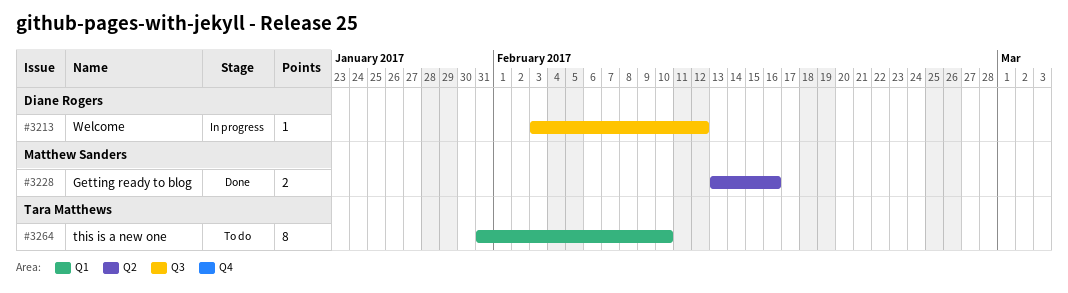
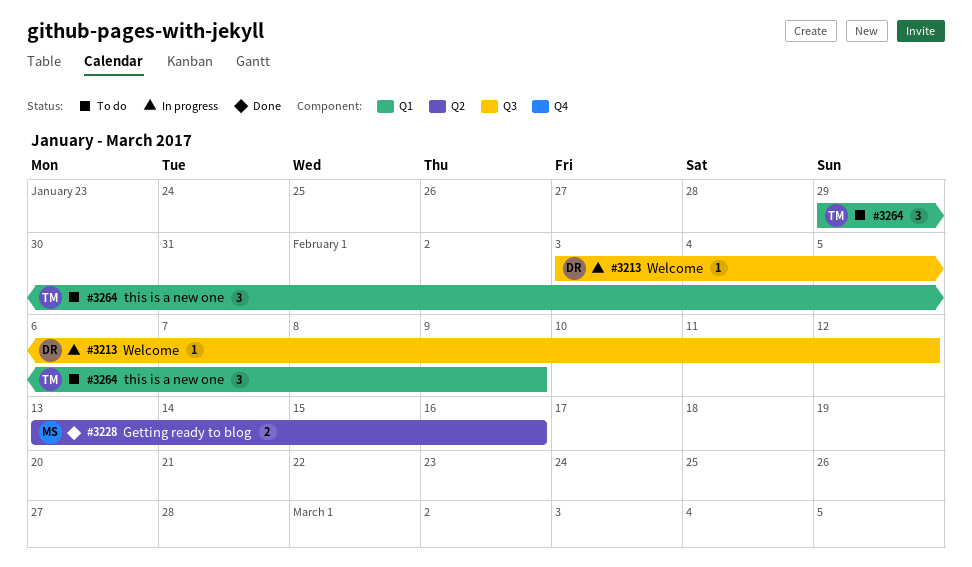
#3264, estimate: 8 -> 3
#3264, start: Jan 31 -> Jan 29
#3264, due: Feb 10 -> Feb 9

